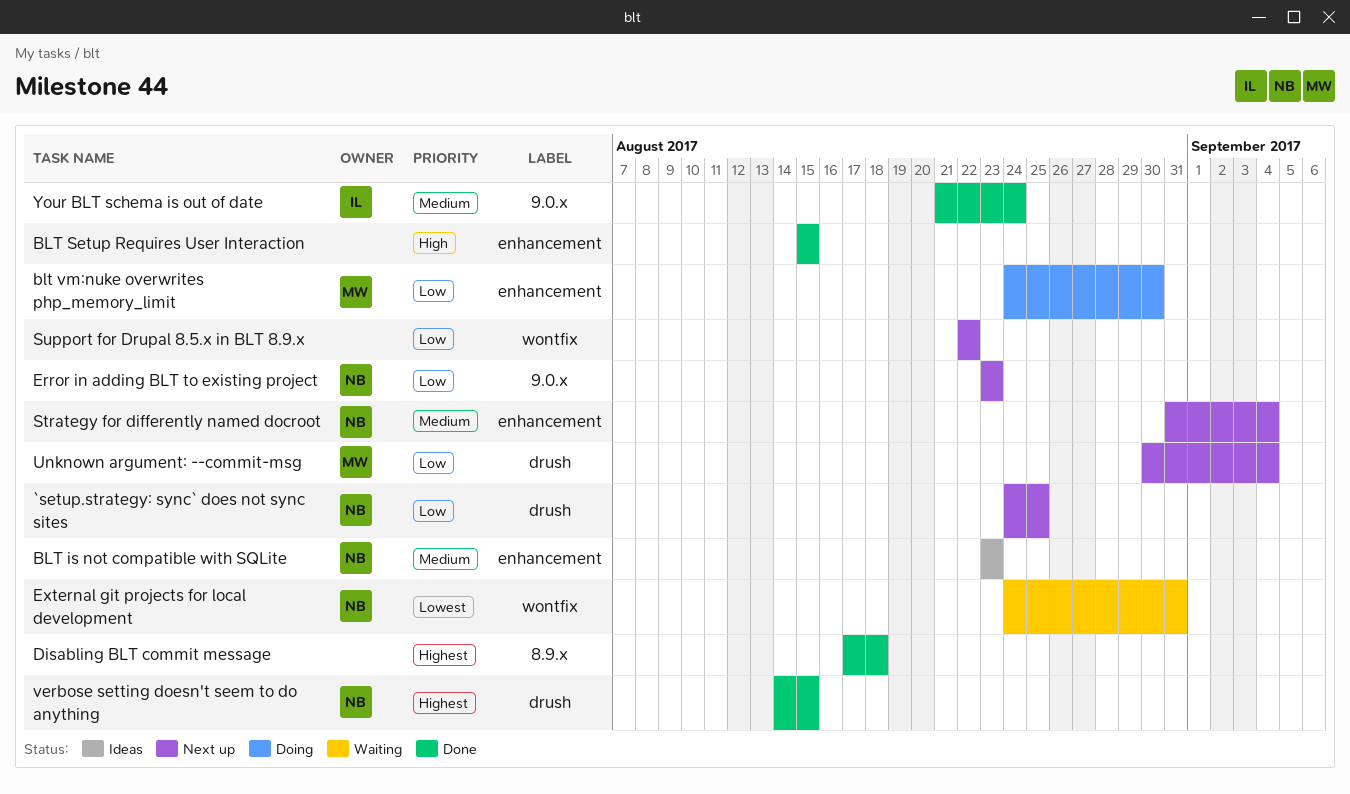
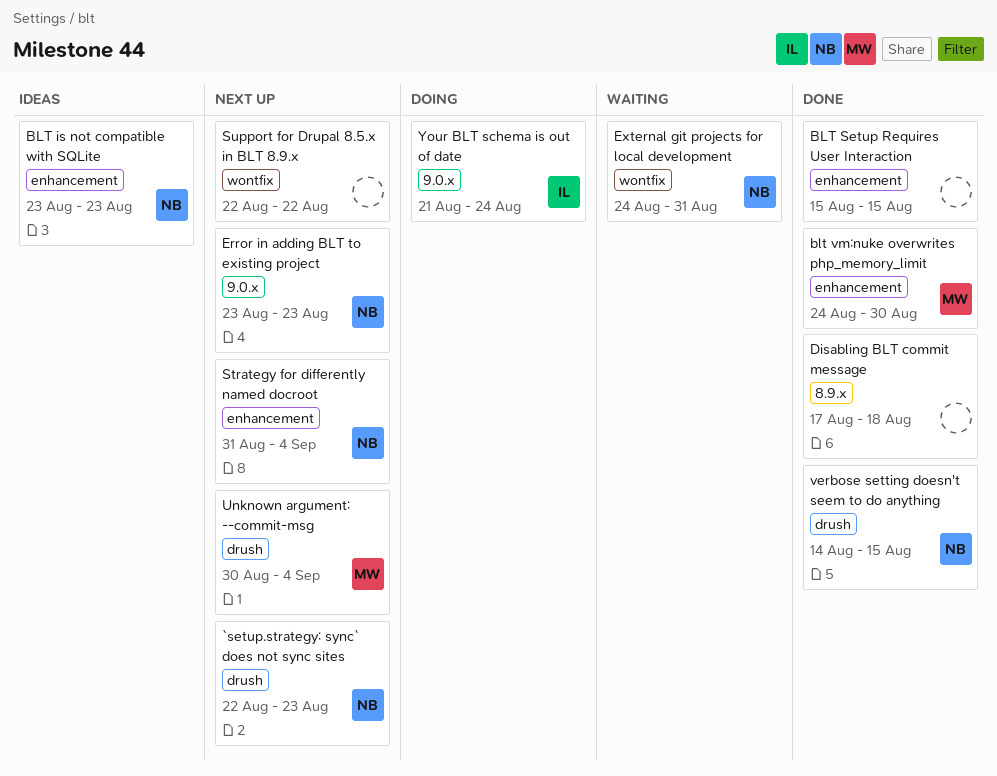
`setup.strategy: sync` does not sync sites, start: Aug 24 -> Aug 22
`setup.strategy: sync` does not sync sites, due: Aug 25 -> Aug 23
blt vm:nuke overwrites php_memory_limit, status: Doing -> Done
Your BLT schema is out of date, status: Done -> Doing

